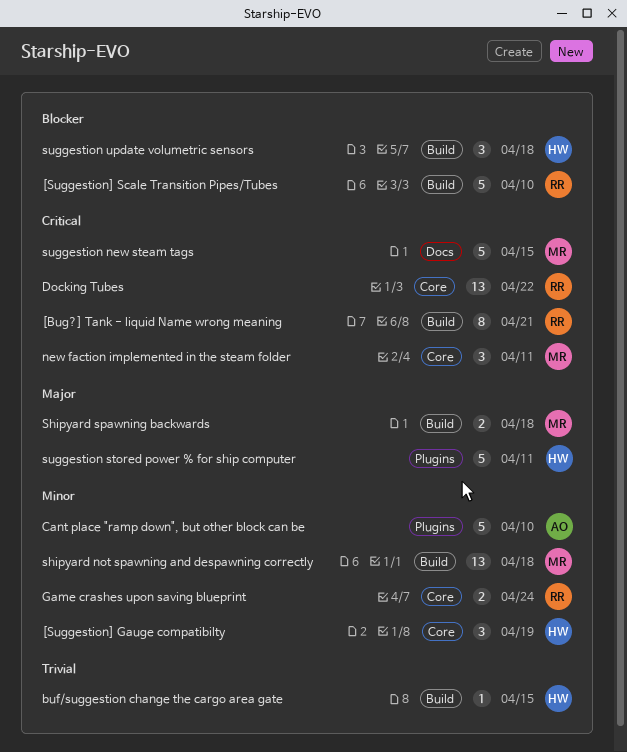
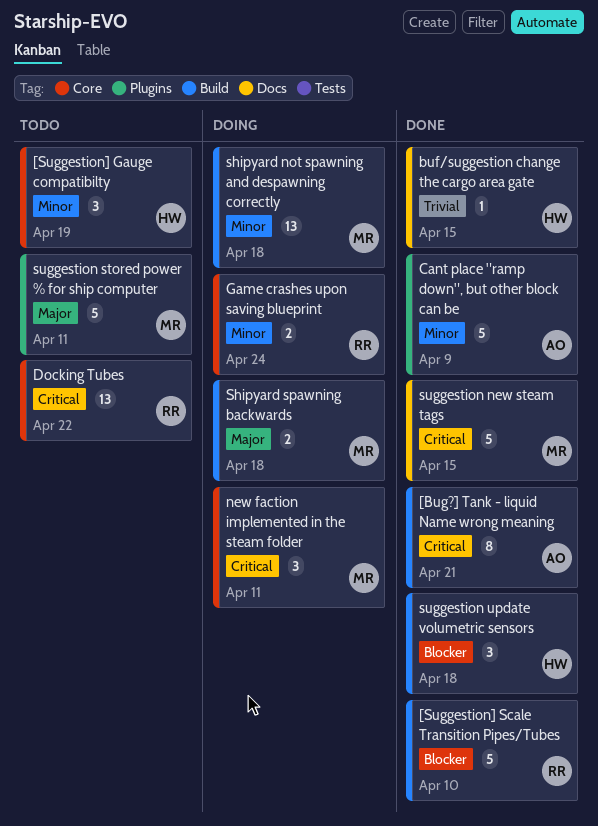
[Bug?] Tank - liquid Name wrong meaning, owner: RR -> AO
buf/suggestion change the cargo area gate, label: Build -> Docs
Cant place "ramp down", but other block can be, due: Apr 10 -> Apr 9
suggestion stored power % for ship computer, owner: HW -> MR

